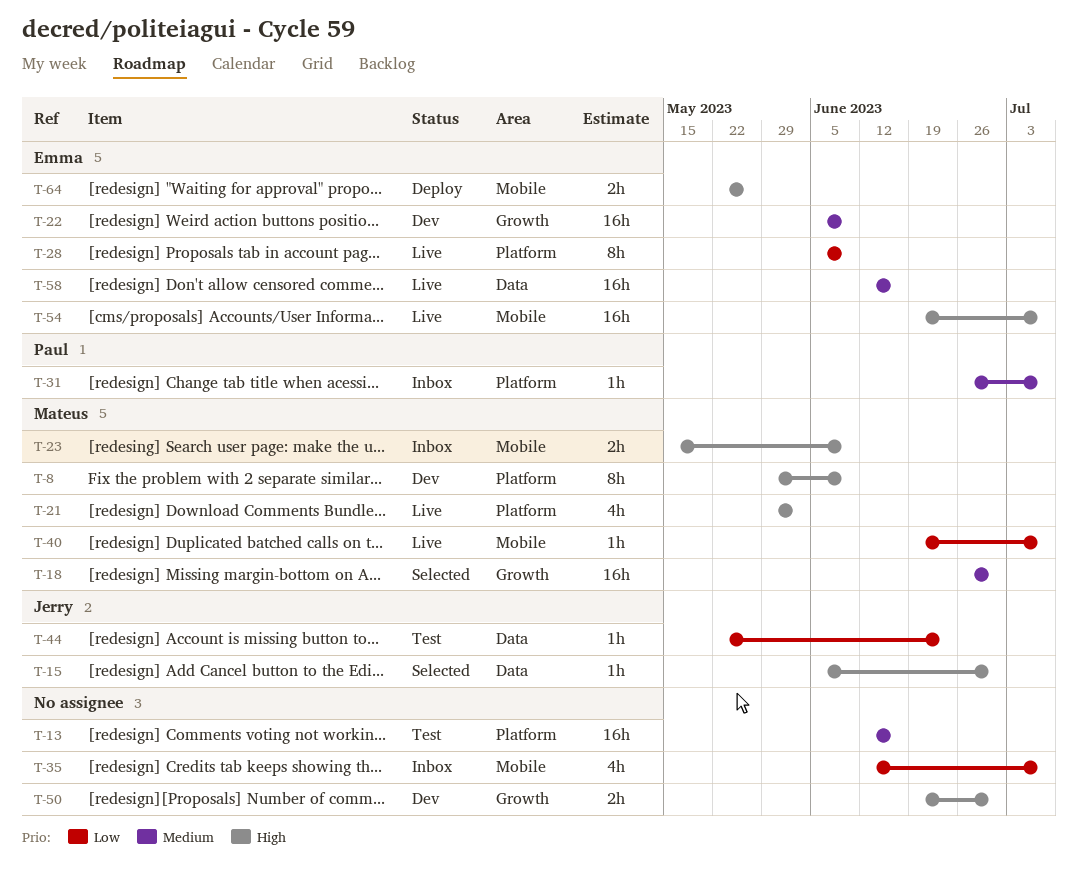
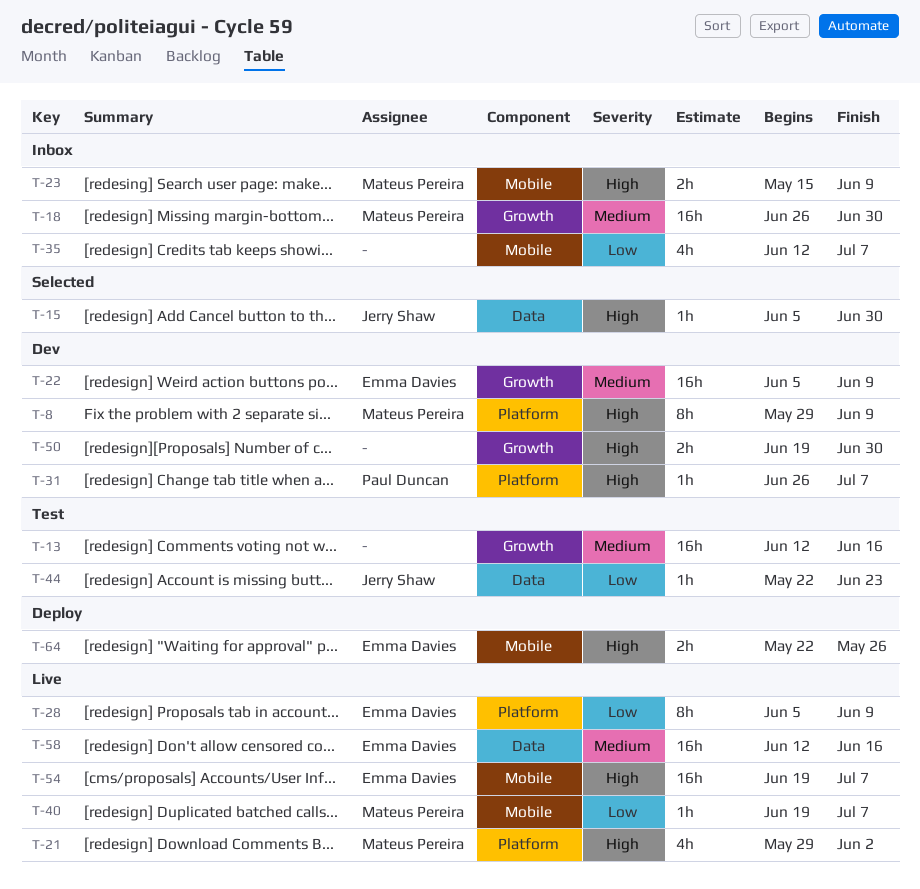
T-13, label: Platform -> Growth
T-18, status: Selected -> Inbox
T-31, status: Inbox -> Dev
T-31, priority: Medium -> High

